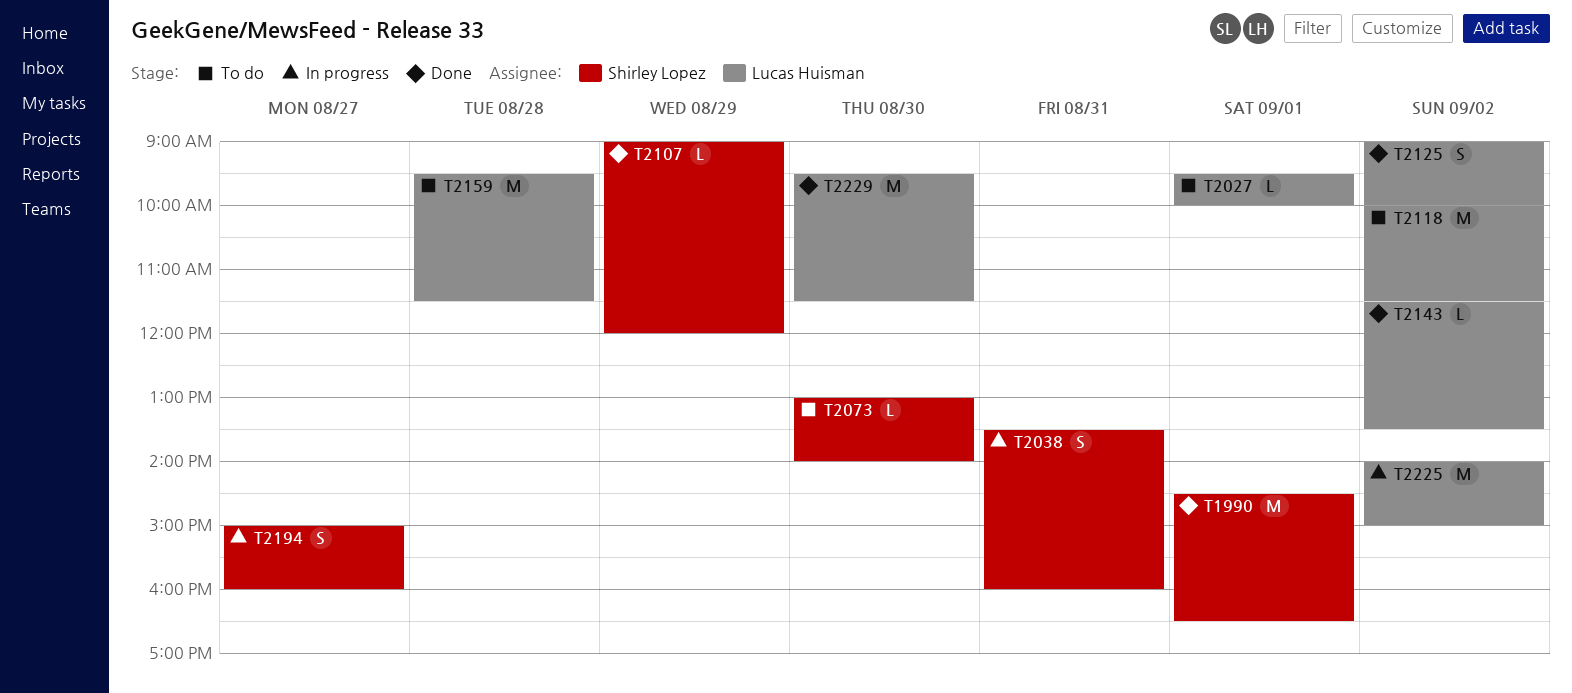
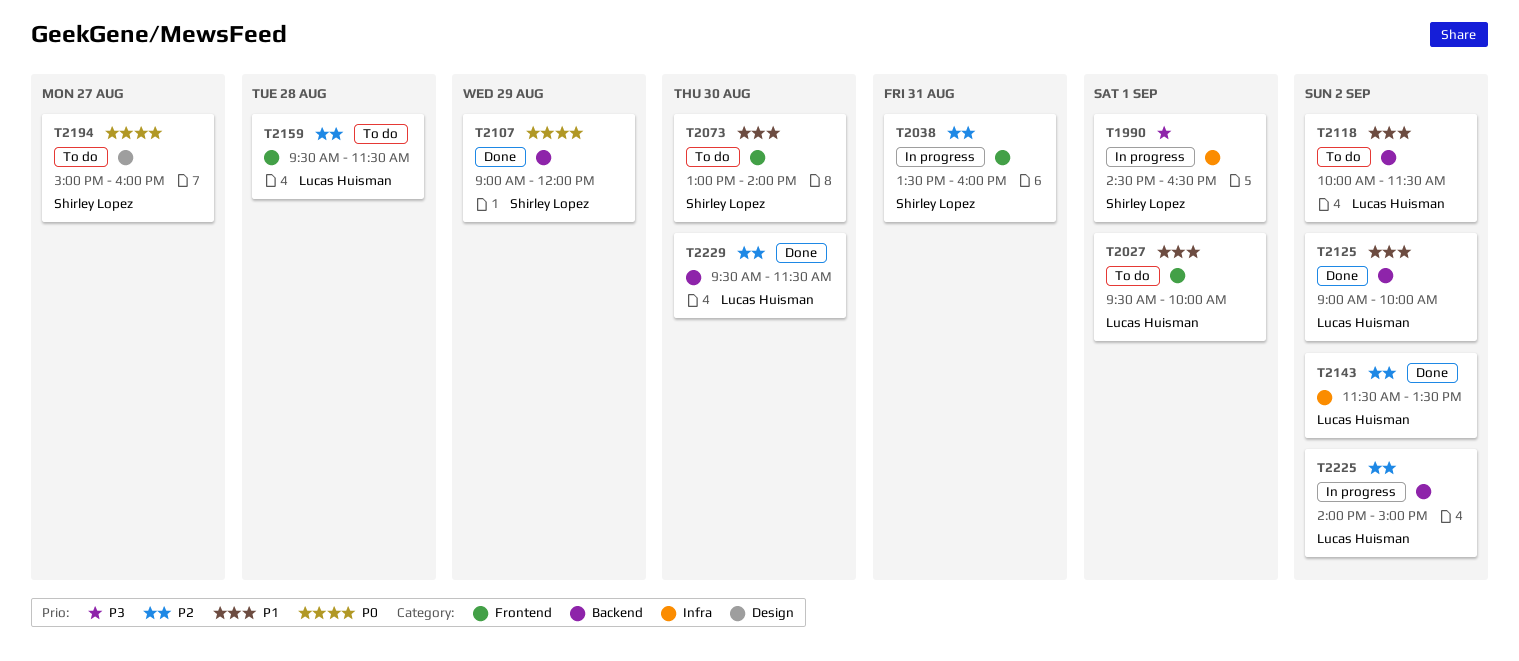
T1990, status: Done -> In progress
T2194, status: In progress -> To do

